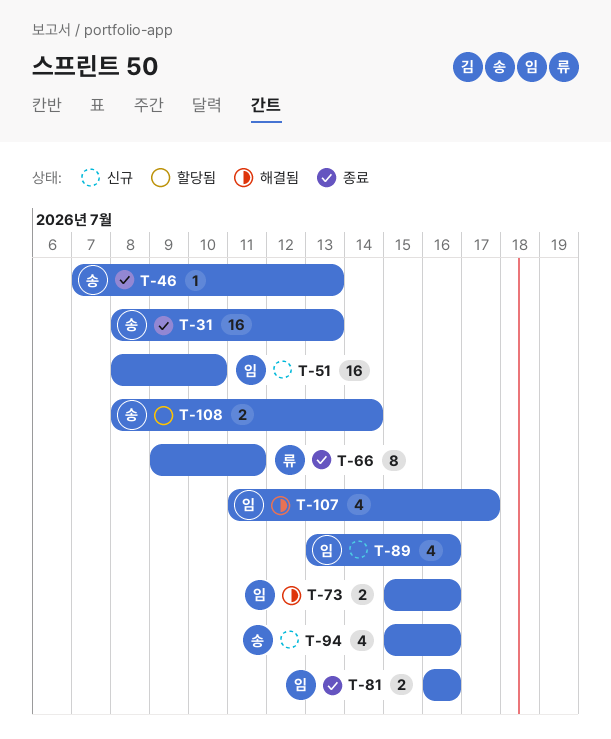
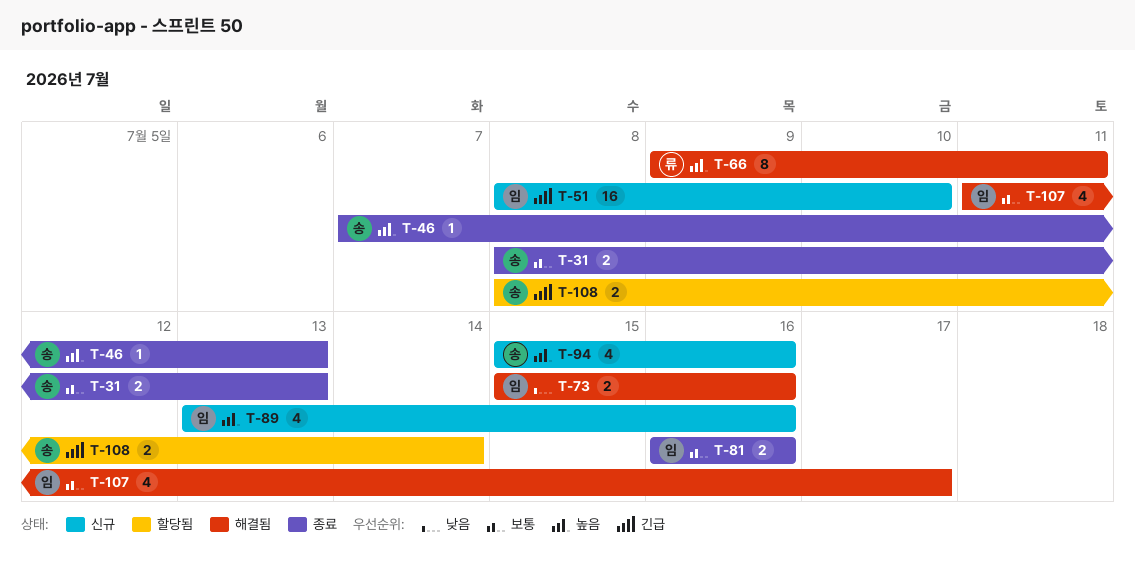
T-31, estimate: 16 -> 2
T-66, status: 종료 -> 해결됨

